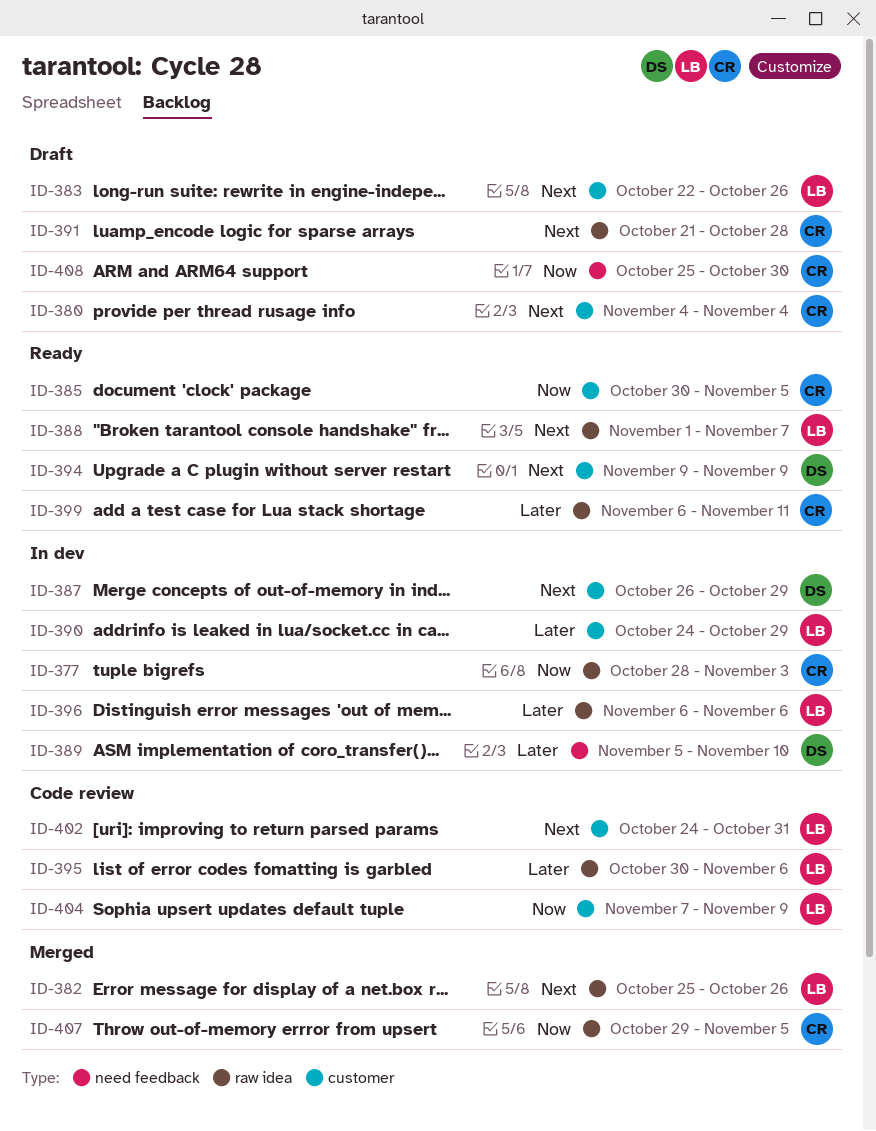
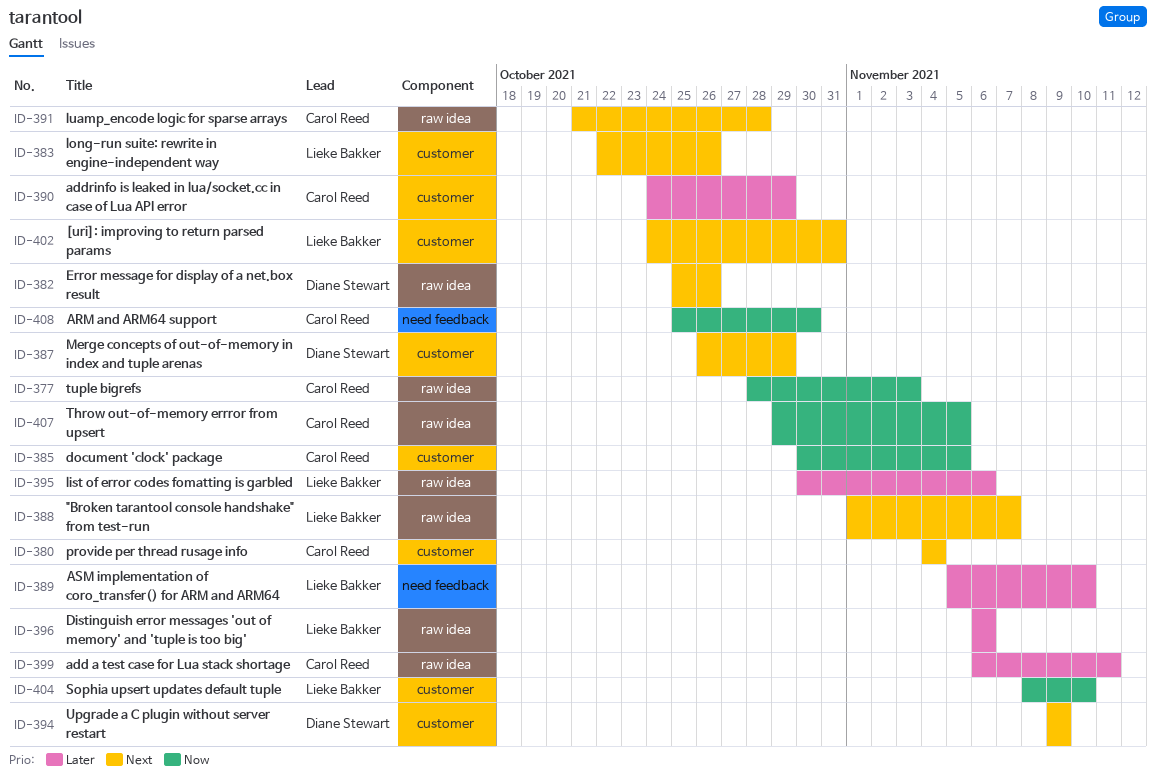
ID-382, owner: Lieke Bakker -> Diane Stewart
ID-389, owner: Diane Stewart -> Lieke Bakker
ID-390, owner: Lieke Bakker -> Carol Reed
ID-404, start: Nov 7 -> Nov 8
ID-404, due: Nov 9 -> Nov 10

